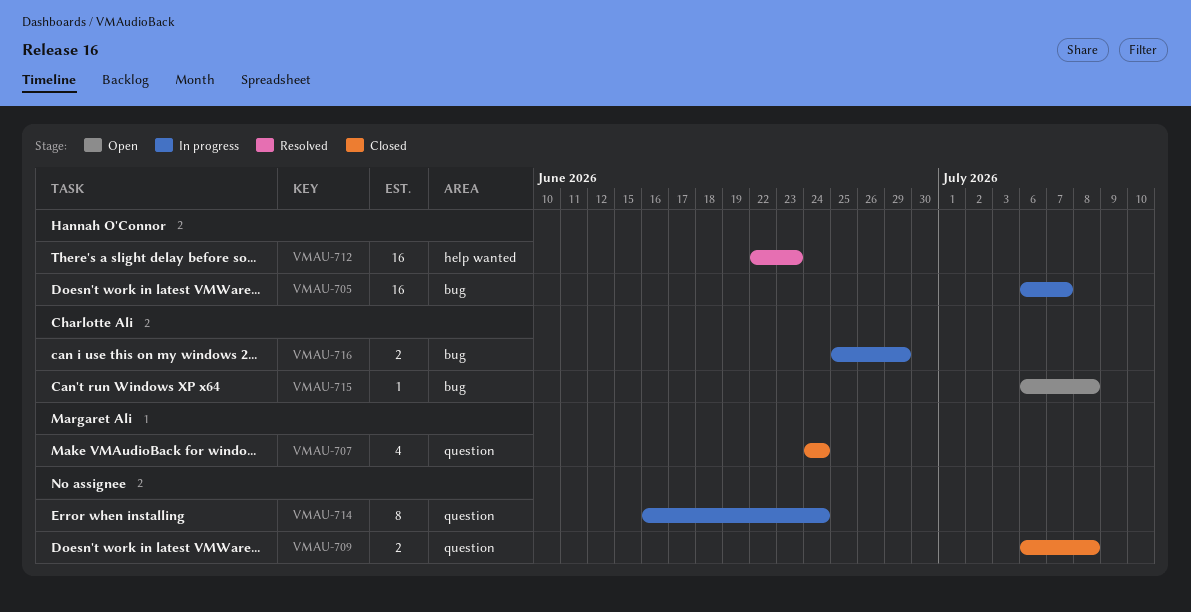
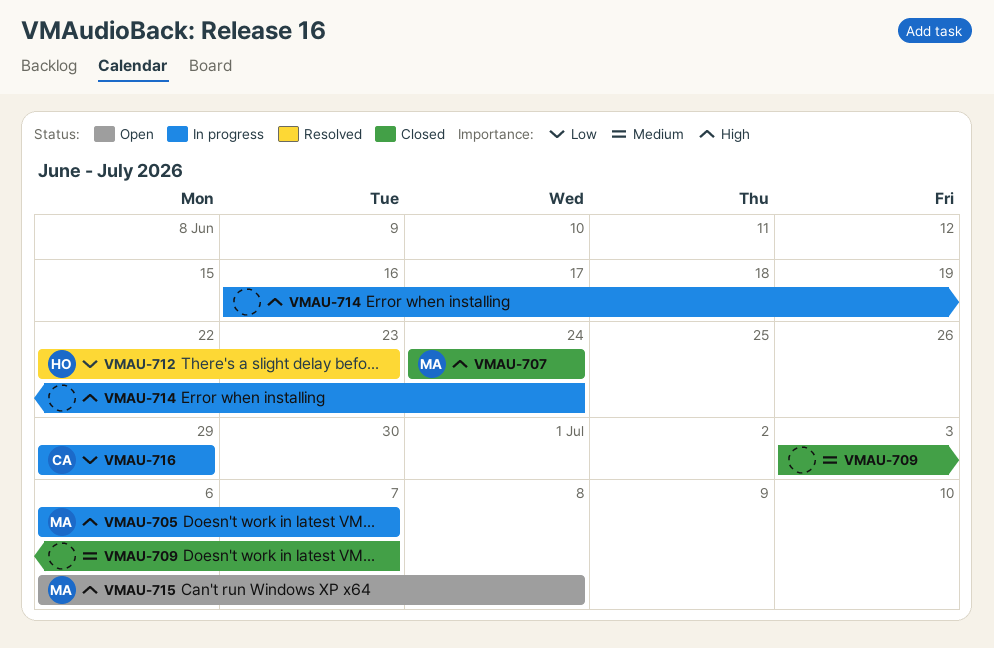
VMAU-705, owner: Hannah O'Connor -> Margaret Ali
VMAU-709, start: Jul 6 -> Jul 3
VMAU-709, due: Jul 8 -> Jul 7
VMAU-715, owner: Charlotte Ali -> Margaret Ali
VMAU-716, start: Jun 25 -> Jun 29

